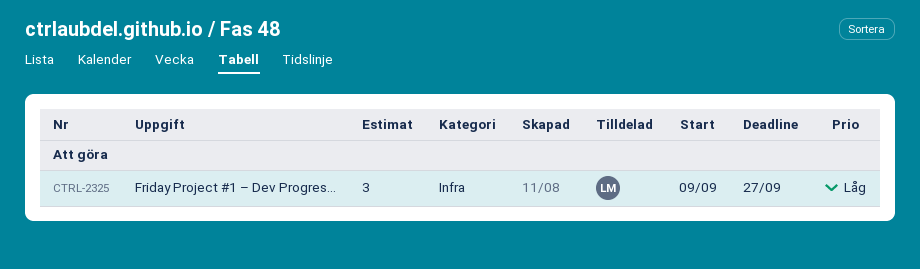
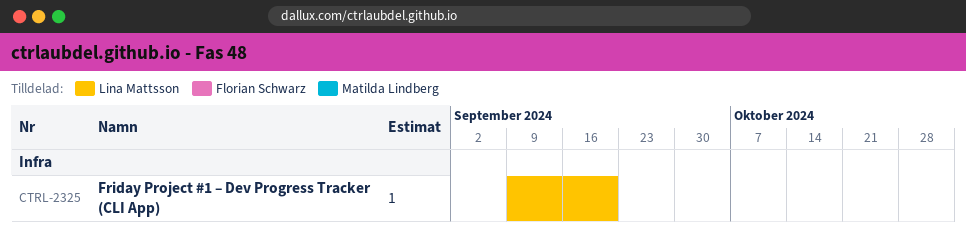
CTRL-2325, estimate: 3 -> 1
CTRL-2325, due: Sep 27 -> Sep 20

